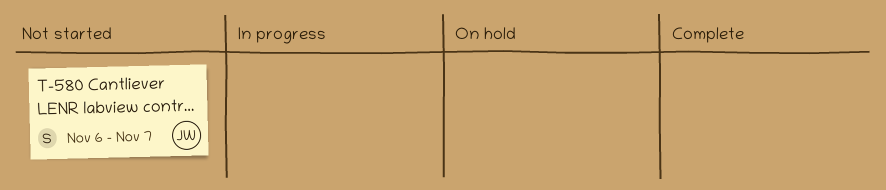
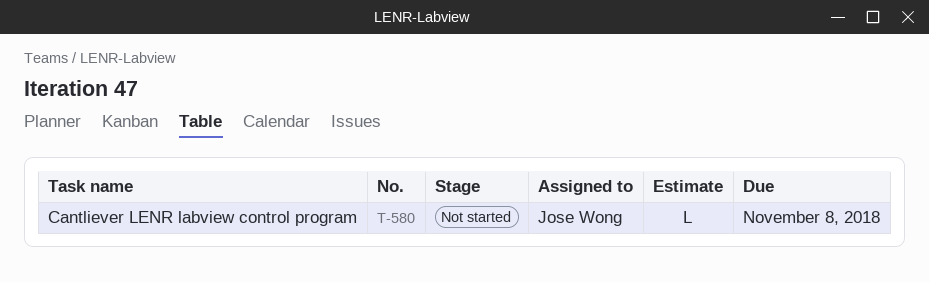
T-580, estimate: S -> L
T-580, due: Nov 7 -> Nov 8

